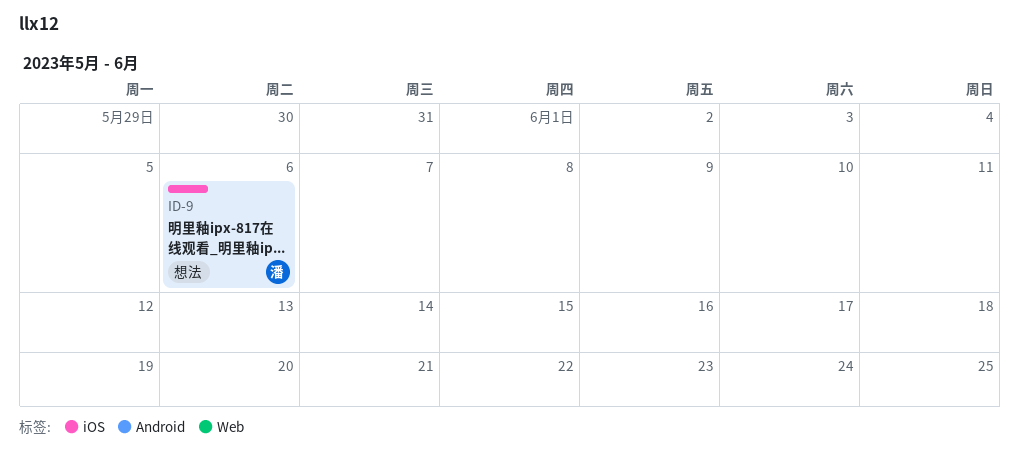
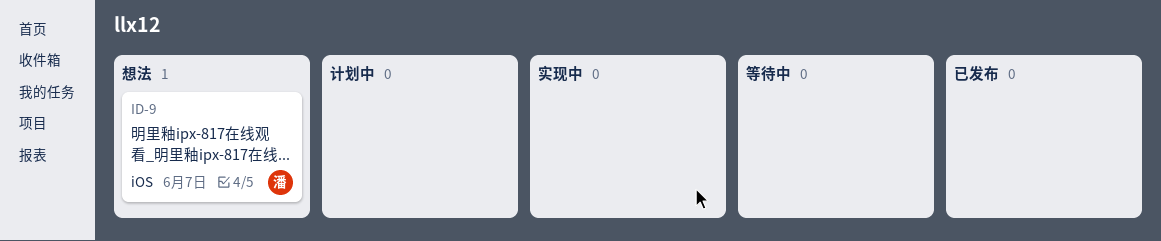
ID-9, due: Jun 6 -> Jun 7

